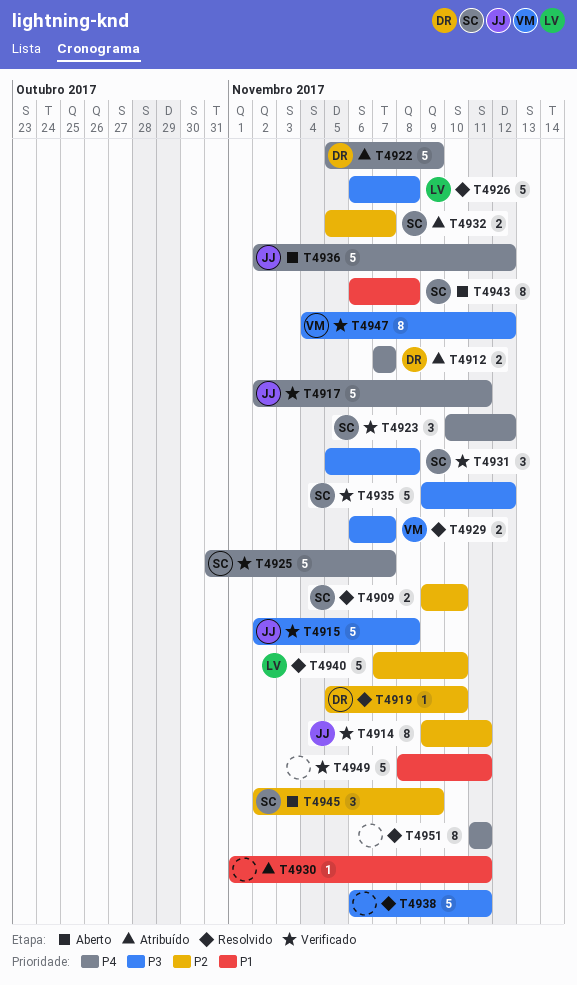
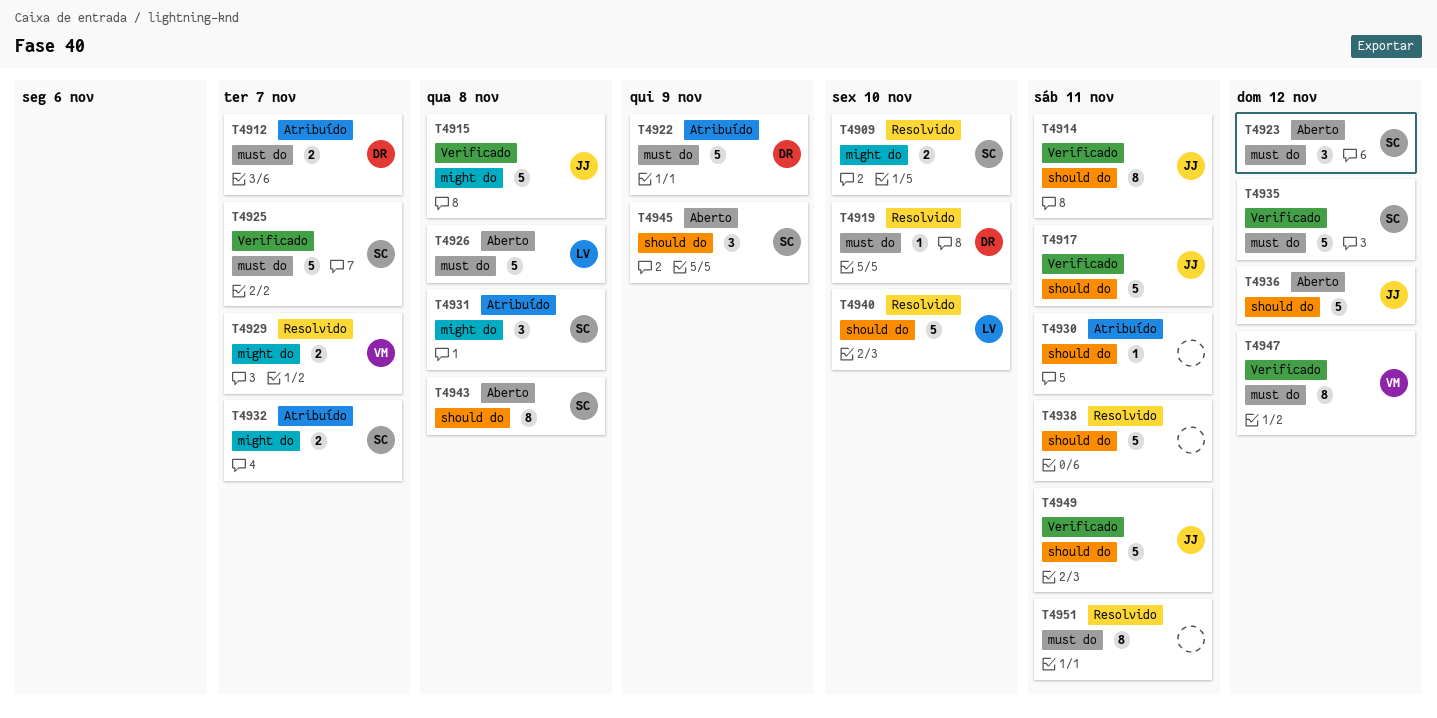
T4923, status: Verificado -> Aberto
T4926, status: Resolvido -> Aberto
T4931, status: Verificado -> Atribuído
T4949, owner: none -> JJ

